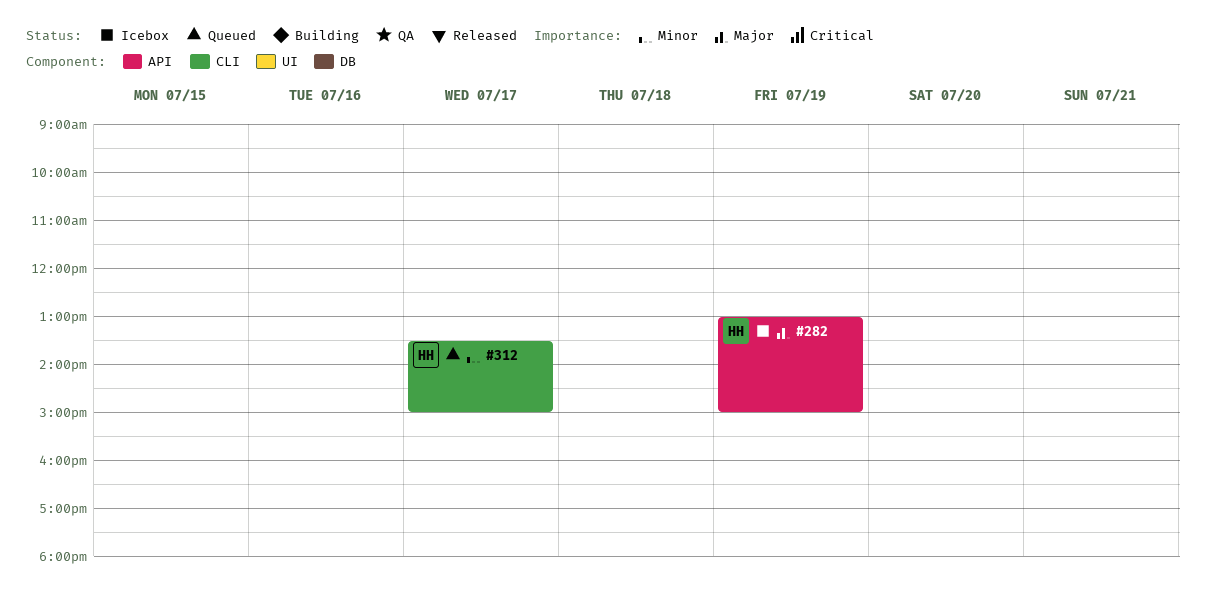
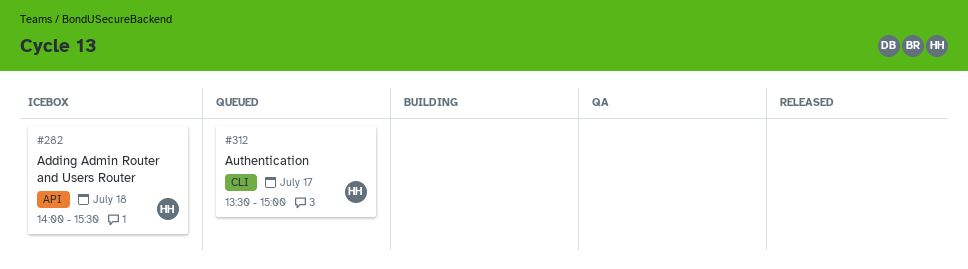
#282, day: Jul 19 -> Jul 18
#282, begins: 13:00 -> 14:00
#282, ends: 15:00 -> 15:30

